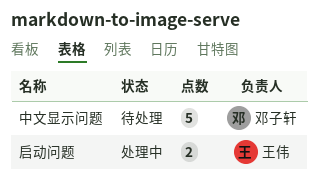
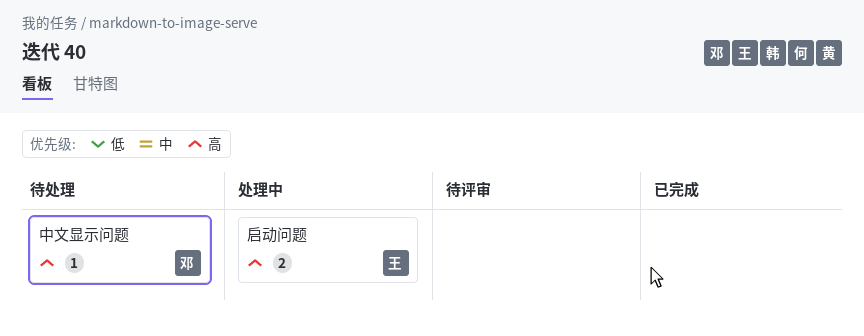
中文显示问题, estimate: 5 -> 1

